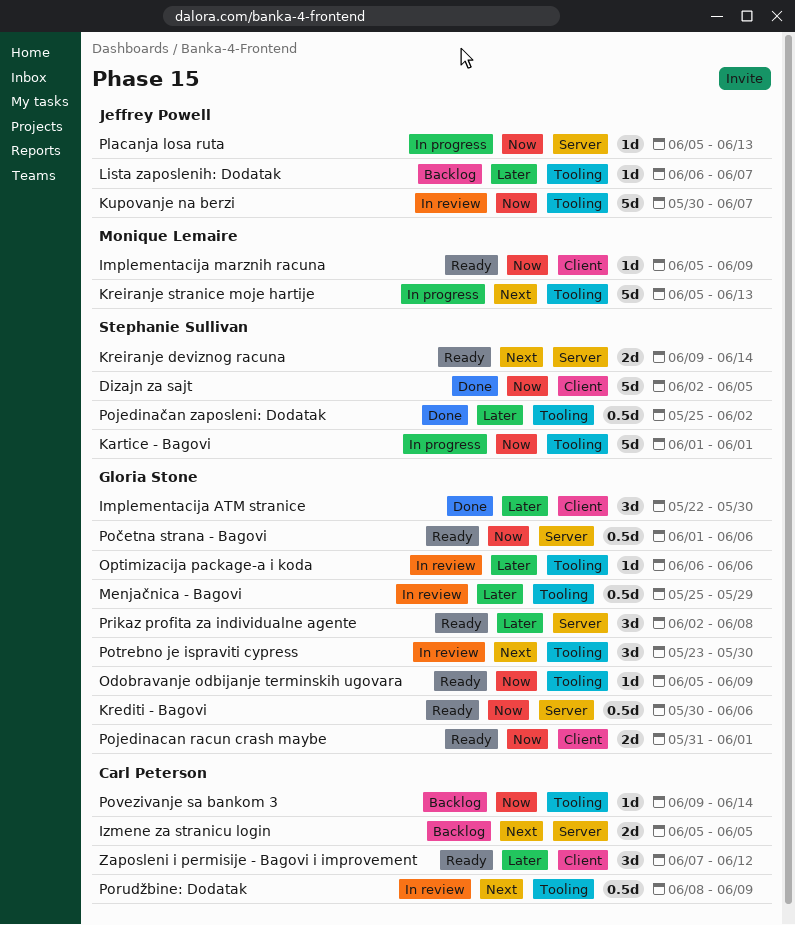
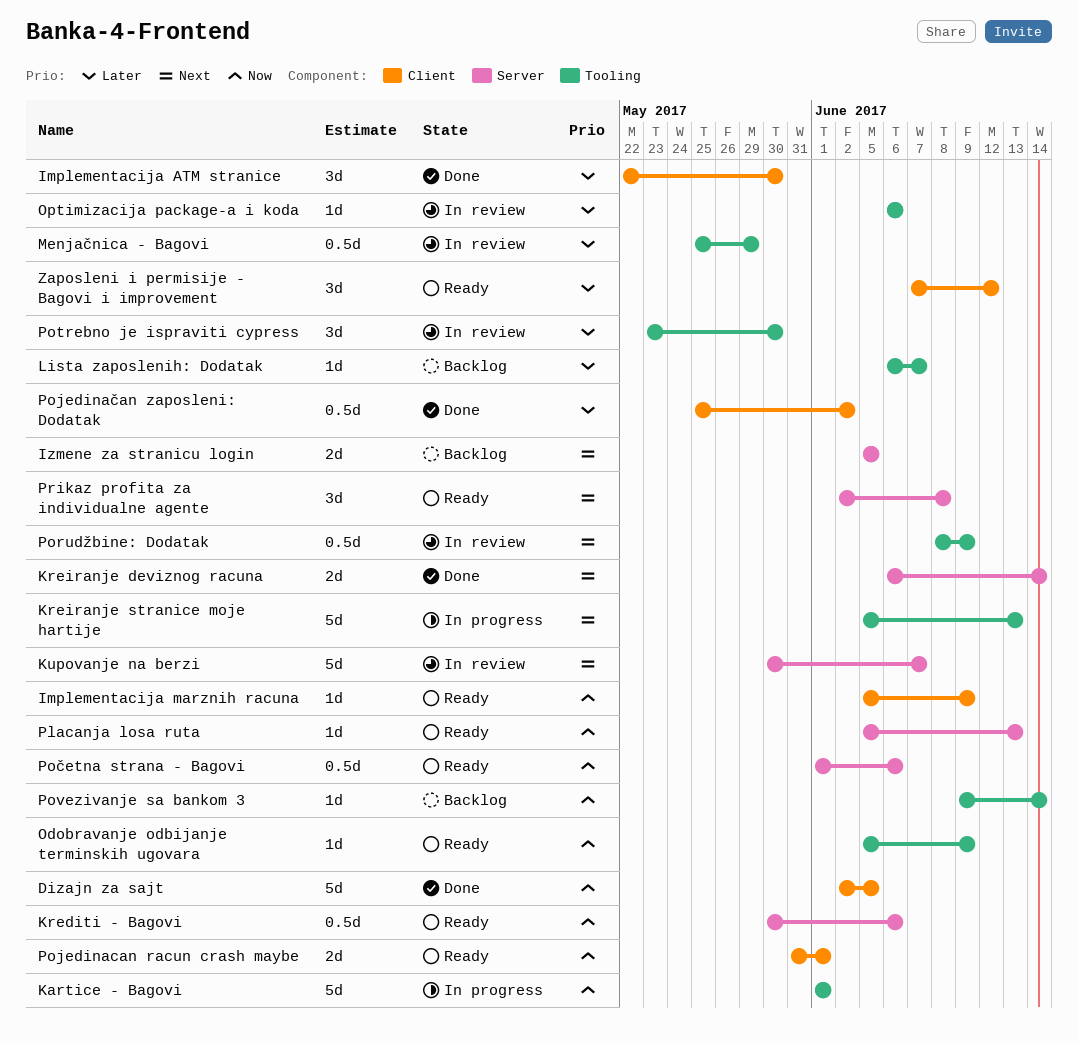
Kreiranje deviznog racuna, status: Ready -> Done
Kreiranje deviznog racuna, start: Jun 9 -> Jun 6
Kupovanje na berzi, priority: Now -> Next
Kupovanje na berzi, label: Tooling -> Server
Placanja losa ruta, status: In progress -> Ready
Pojedinačan zaposleni: Dodatak, label: Tooling -> Client
Potrebno je ispraviti cypress, priority: Next -> Later
Prikaz profita za individualne agente, priority: Later -> Next

